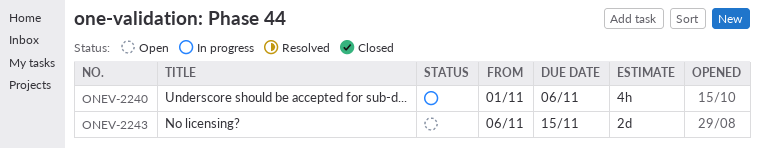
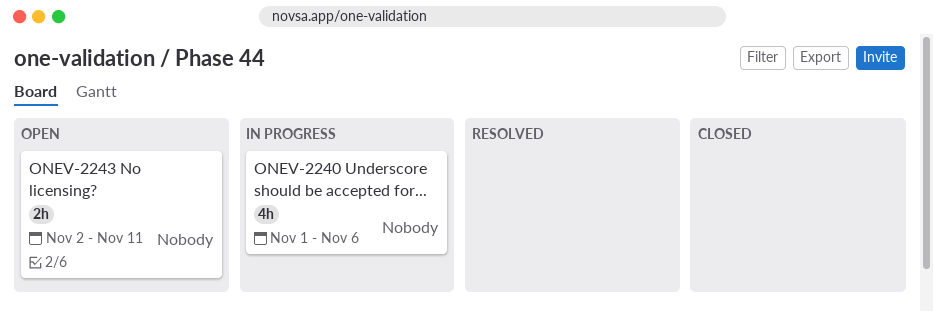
ONEV-2243, estimate: 2d -> 2h
ONEV-2243, start: Nov 6 -> Nov 2
ONEV-2243, due: Nov 15 -> Nov 11

